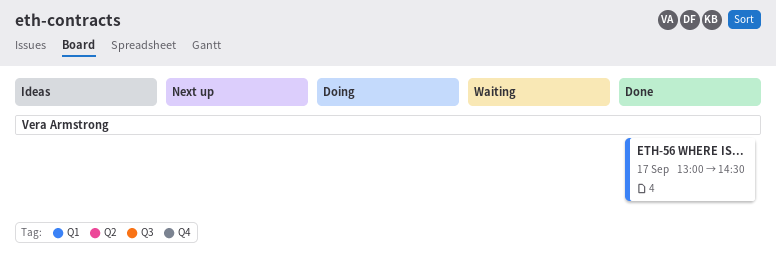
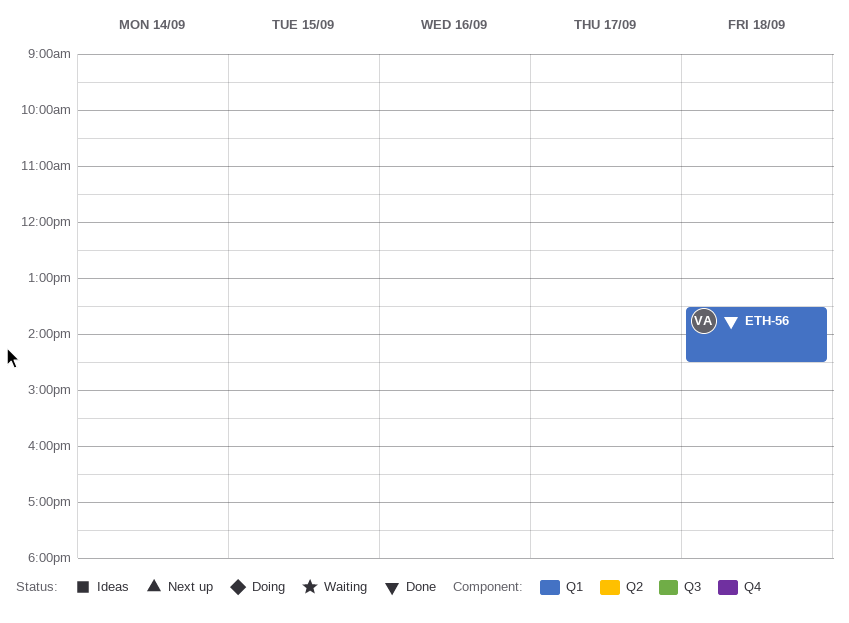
ETH-56, day: Sep 17 -> Sep 18
ETH-56, begins: 13:00 -> 13:30

